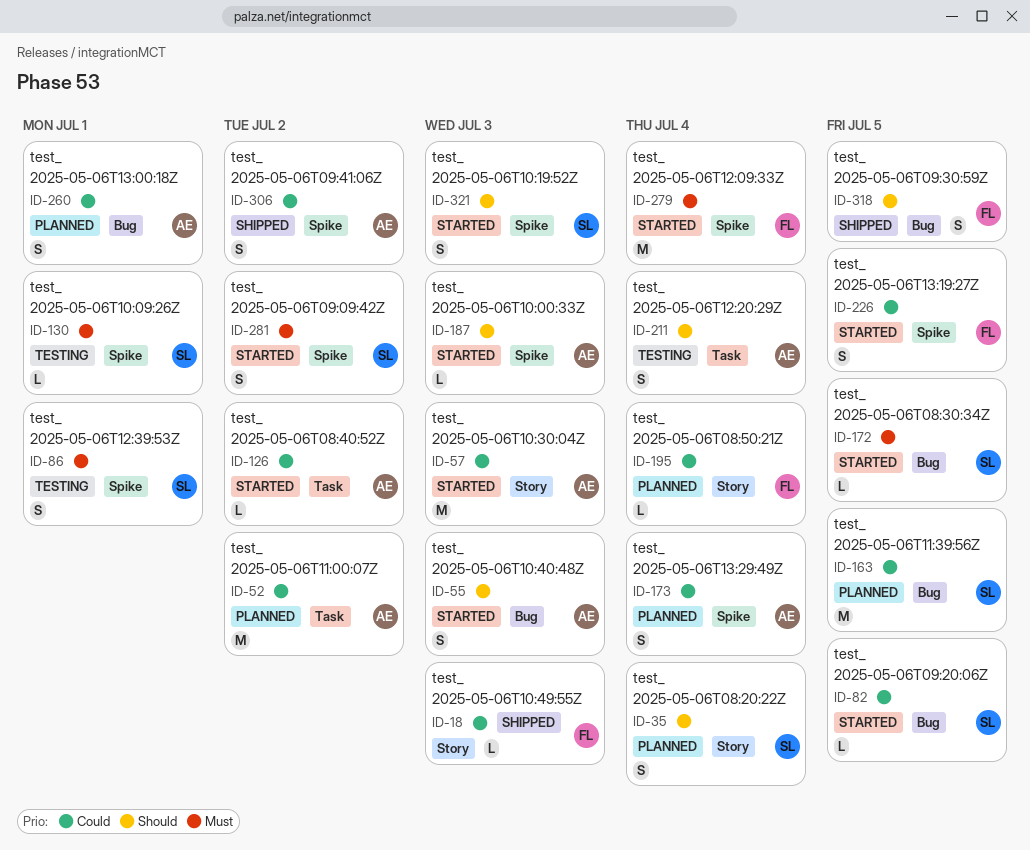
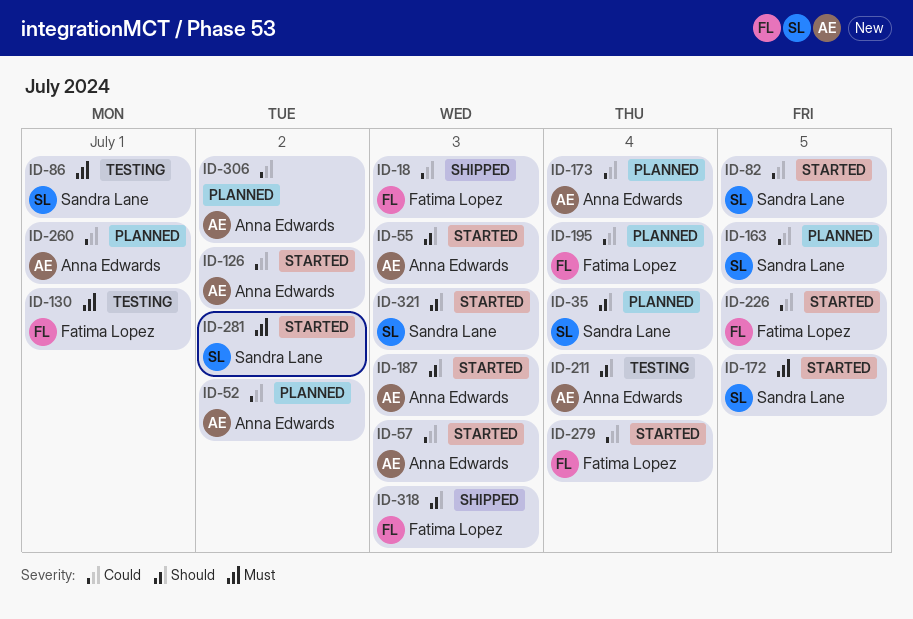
ID-130, owner: Sandra Lane -> Fatima Lopez
ID-279, priority: Must -> Could
ID-306, status: Shipped -> Planned
ID-318, due: Jul 5 -> Jul 3

